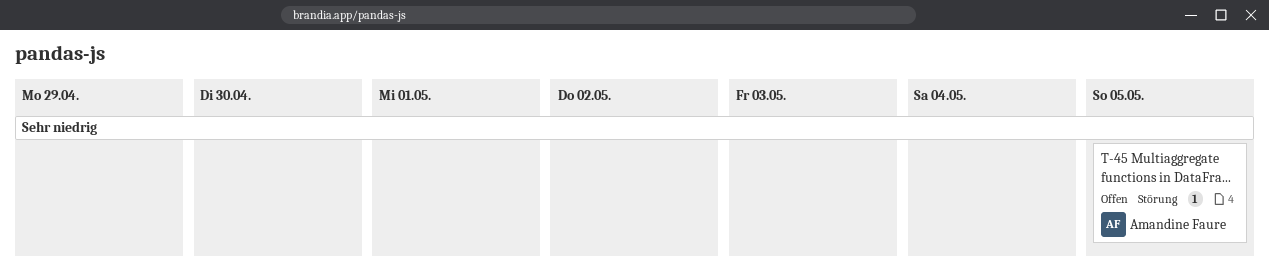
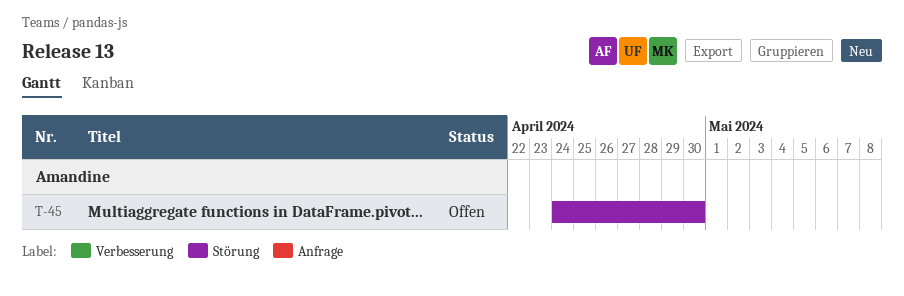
T-45, due: May 5 -> Apr 30

